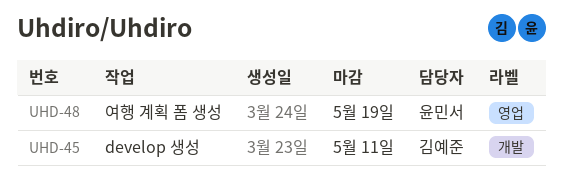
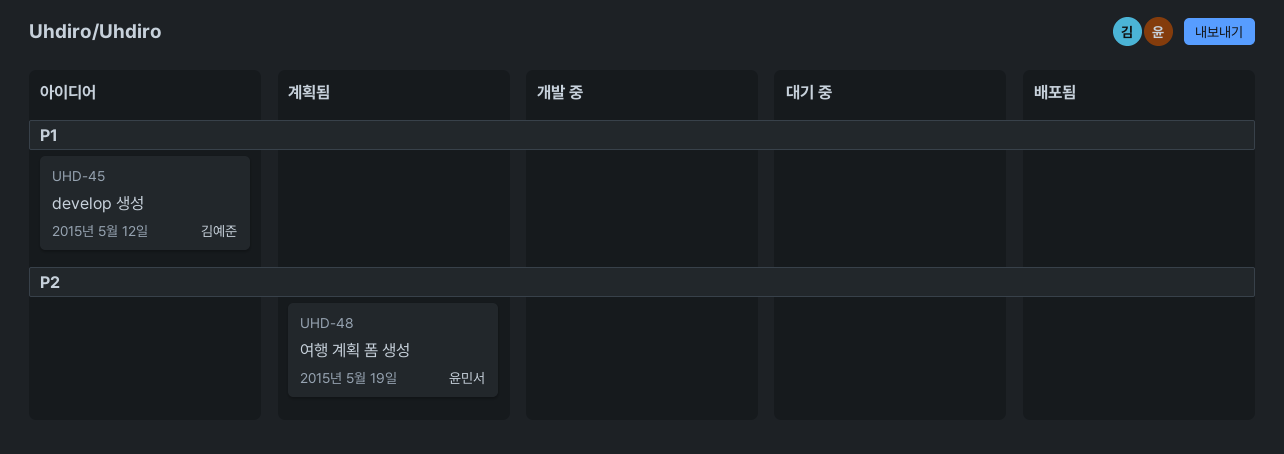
UHD-45, due: May 11 -> May 12

